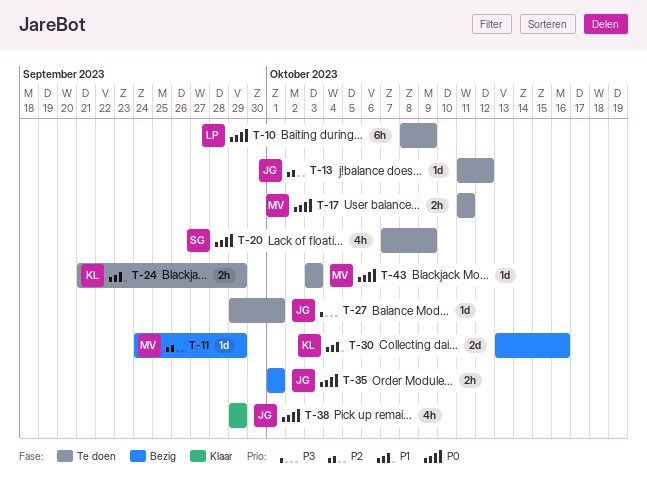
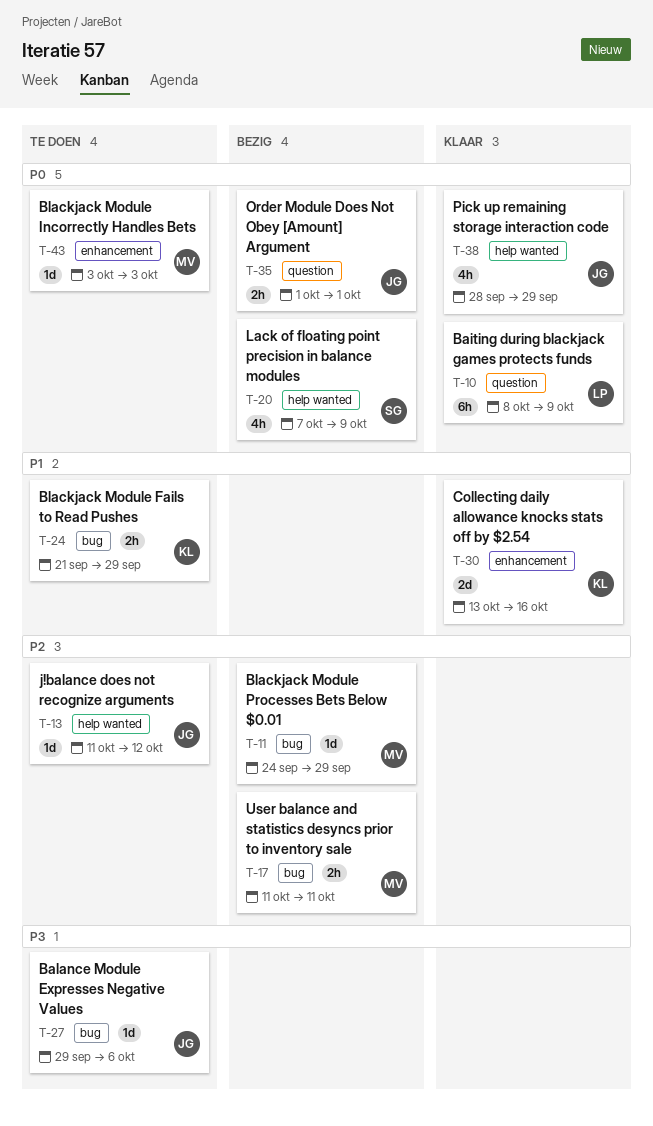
T-10, status: Te doen -> Klaar
T-17, status: Te doen -> Bezig
T-17, priority: P0 -> P2
T-20, status: Te doen -> Bezig
T-27, due: Oct 1 -> Oct 6
T-30, status: Bezig -> Klaar
T-38, start: Sep 29 -> Sep 28

